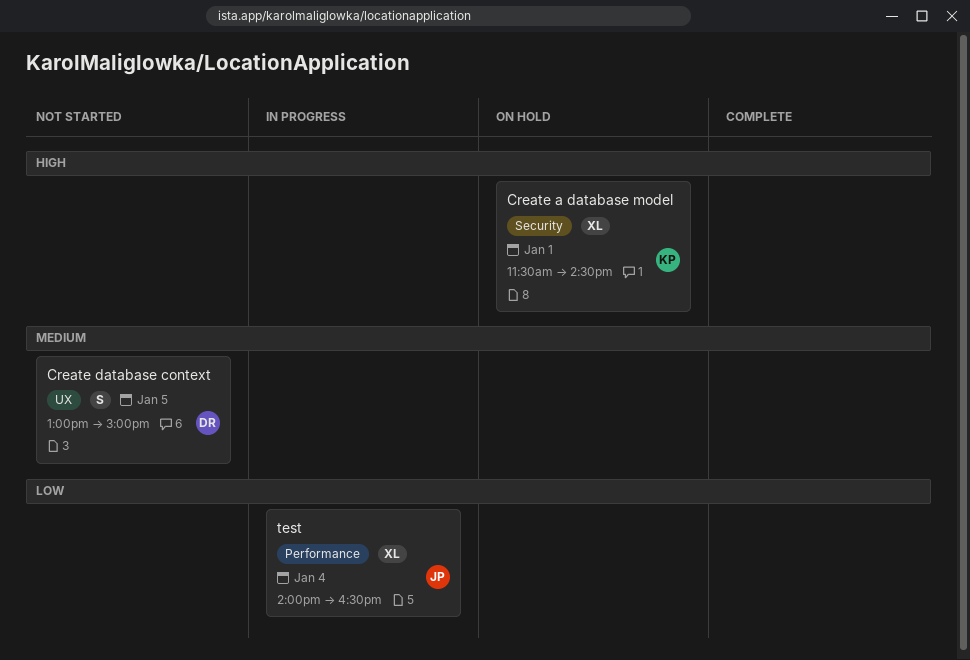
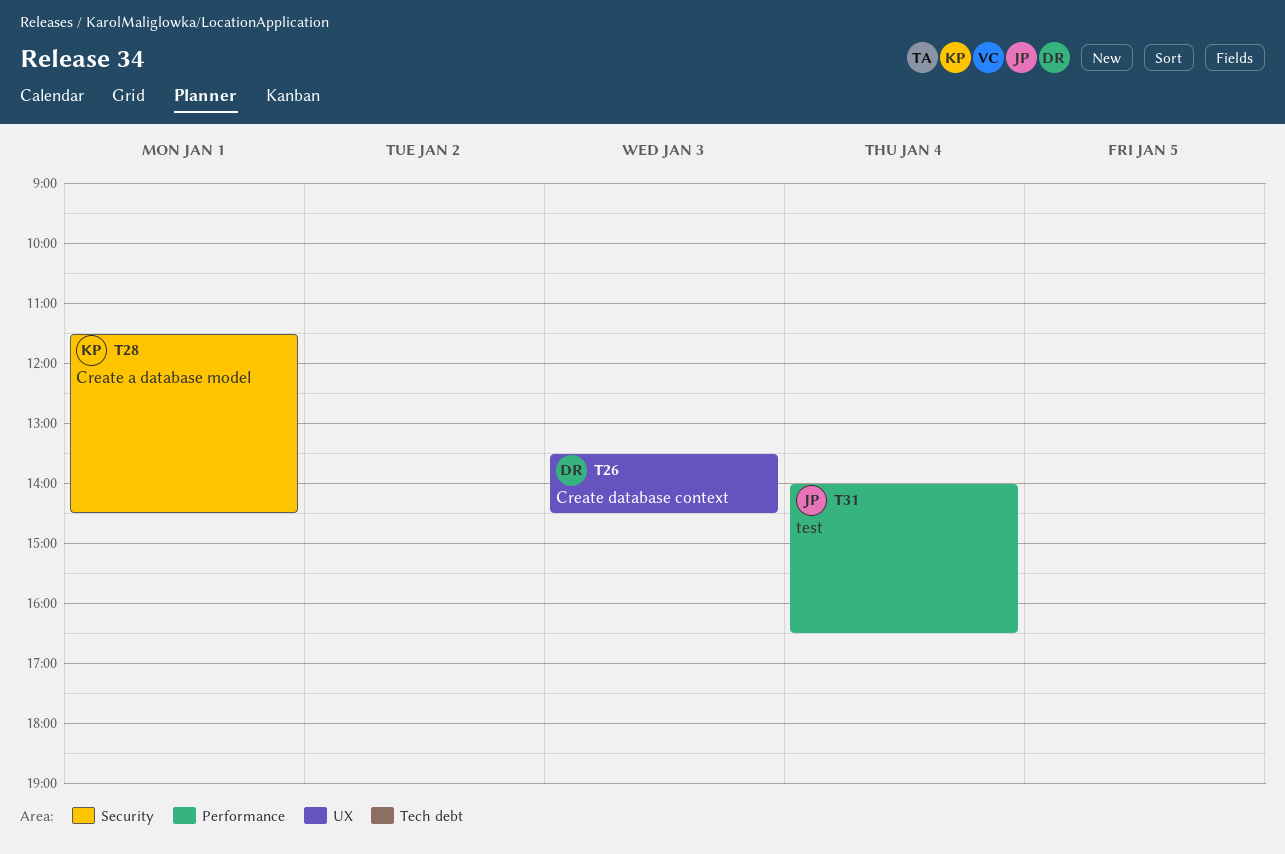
Create database context, day: Jan 5 -> Jan 3
Create database context, begins: 13:00 -> 13:30
Create database context, ends: 15:00 -> 14:30

